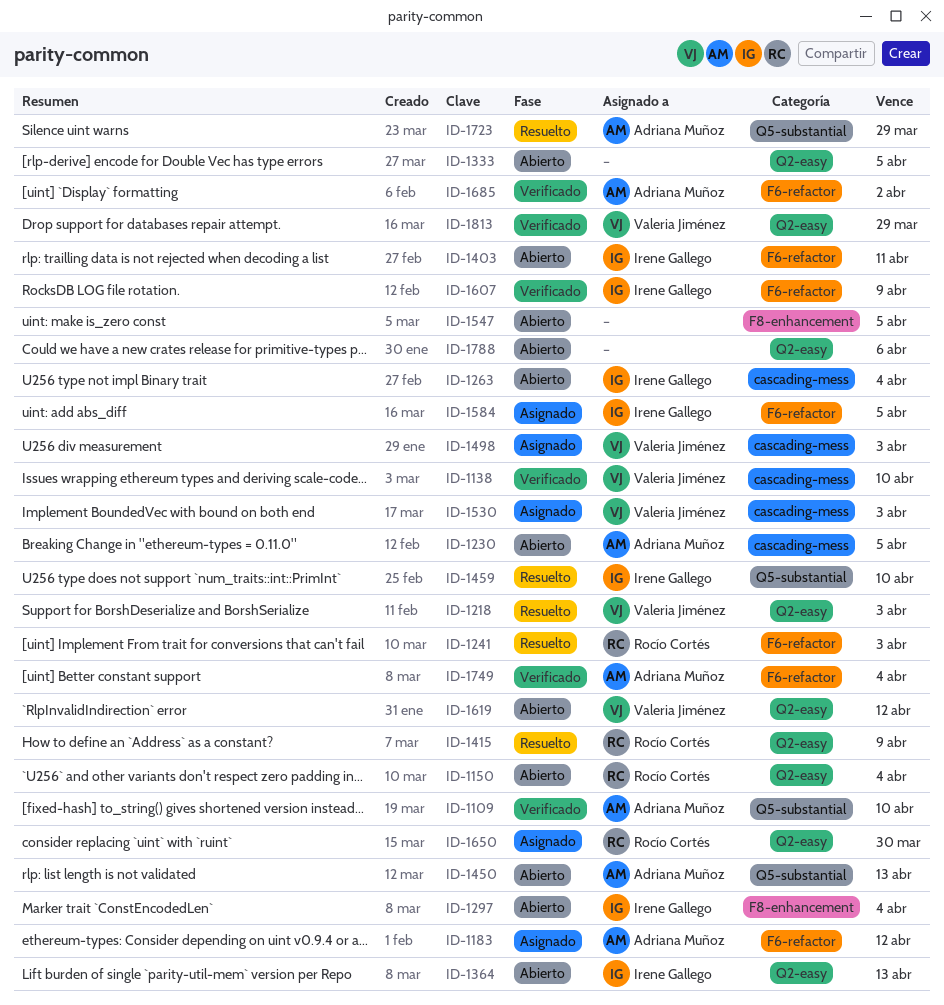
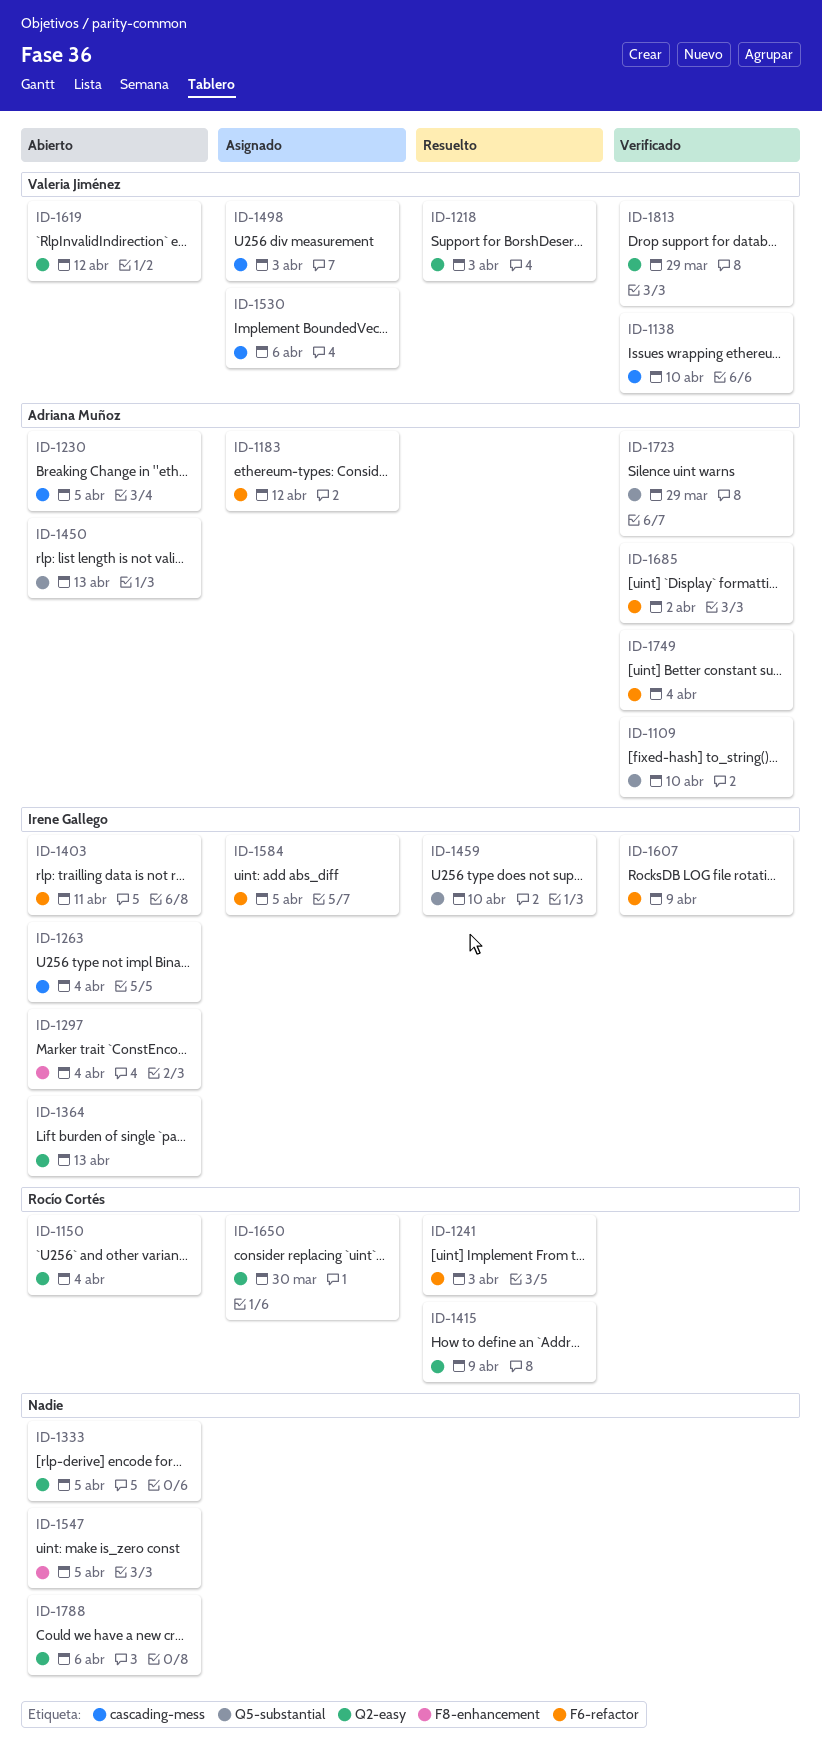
ID-1530, due: Apr 3 -> Apr 6
ID-1723, status: Resuelto -> Verificado

